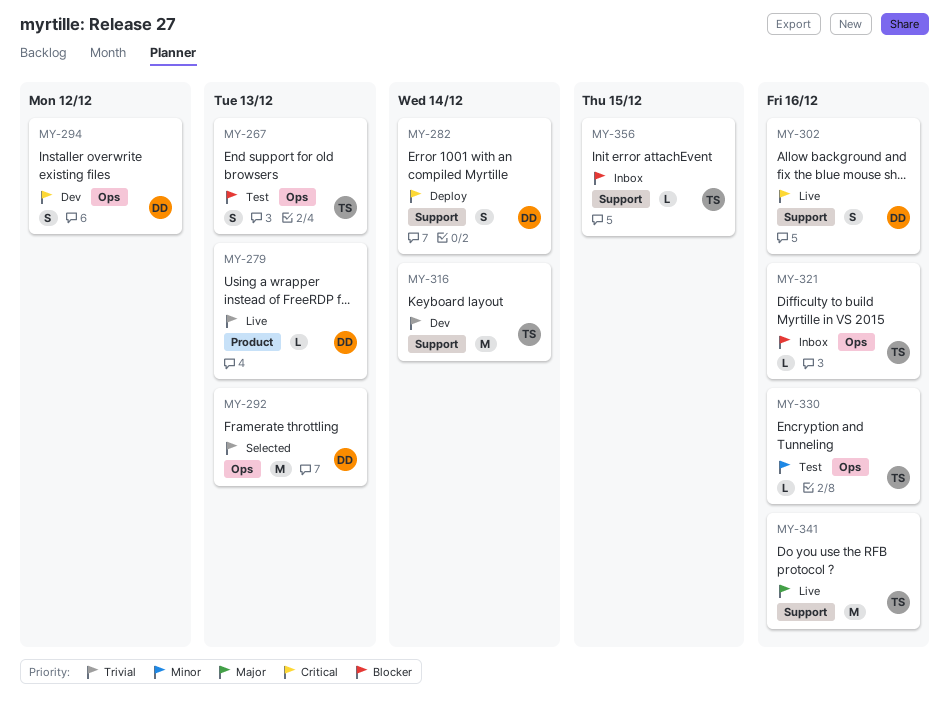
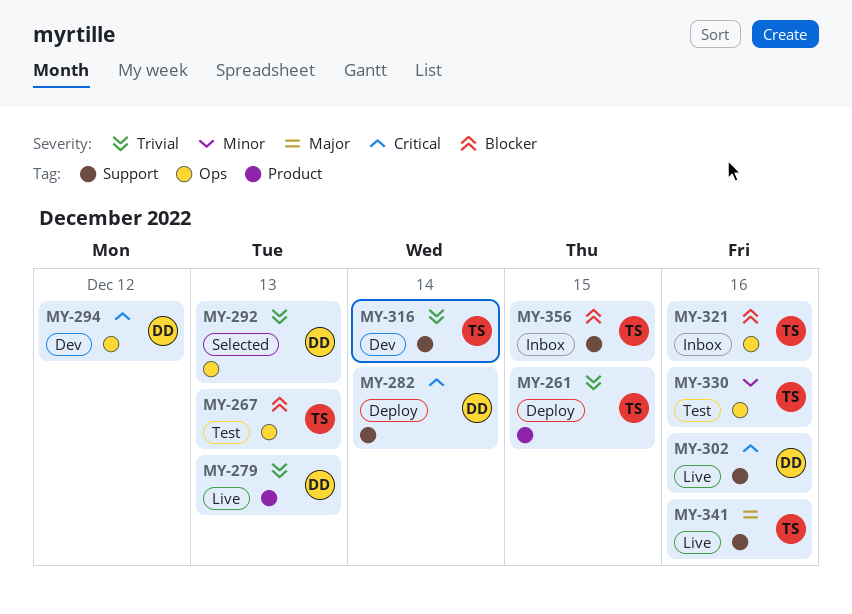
MY-261: none -> present

